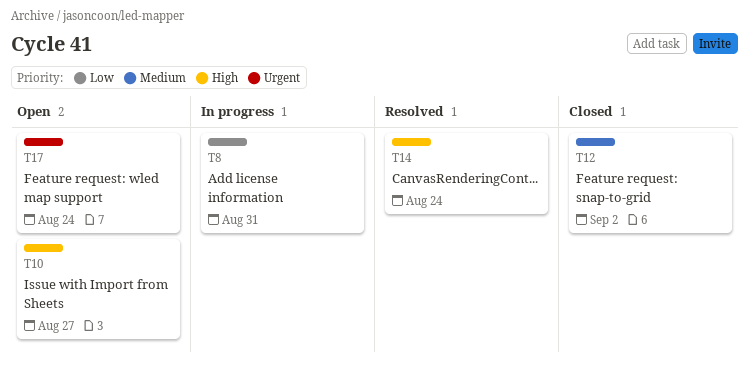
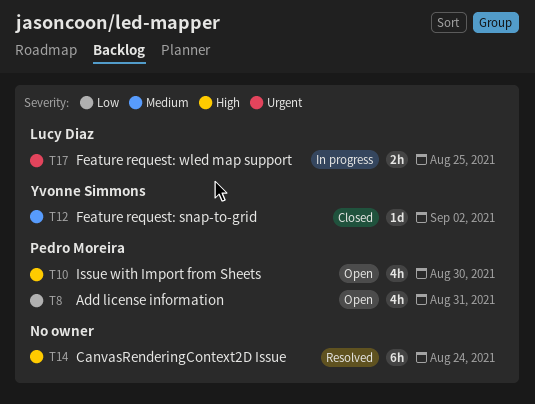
T8, status: In progress -> Open
T10, due: Aug 27 -> Aug 30
T17, status: Open -> In progress
T17, due: Aug 24 -> Aug 25

